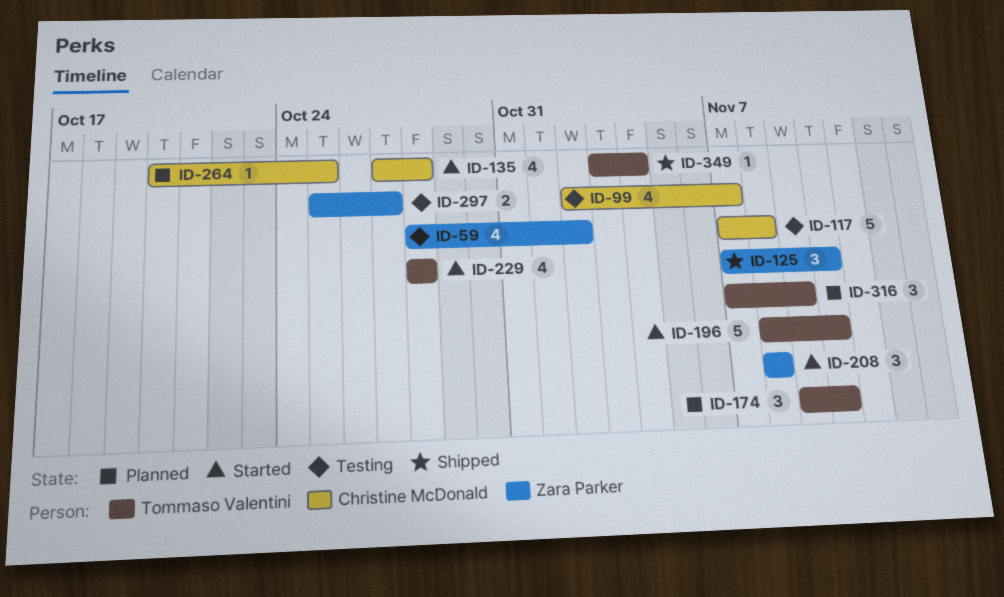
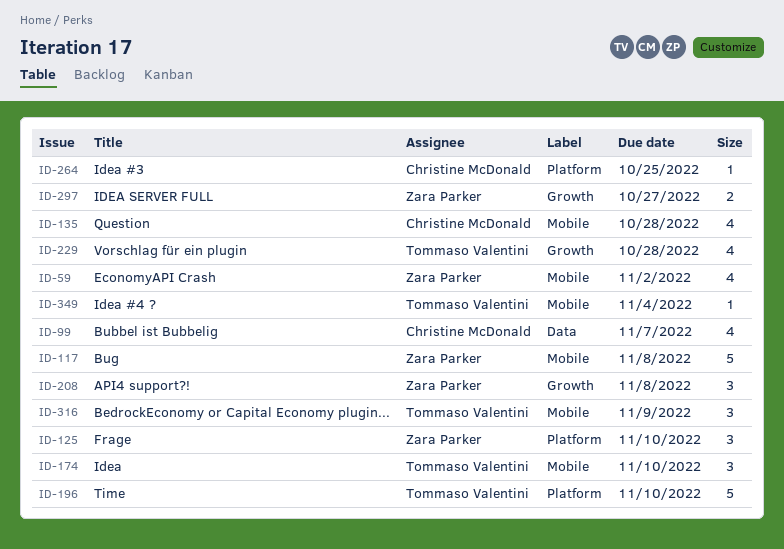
ID-117, owner: Christine McDonald -> Zara Parker

